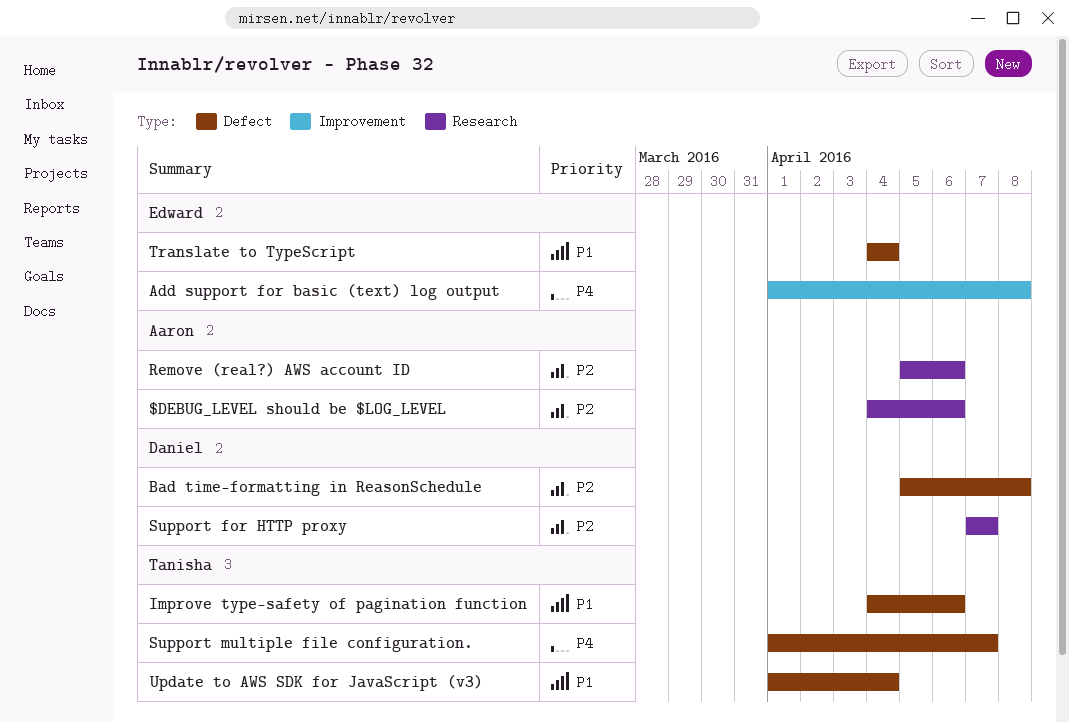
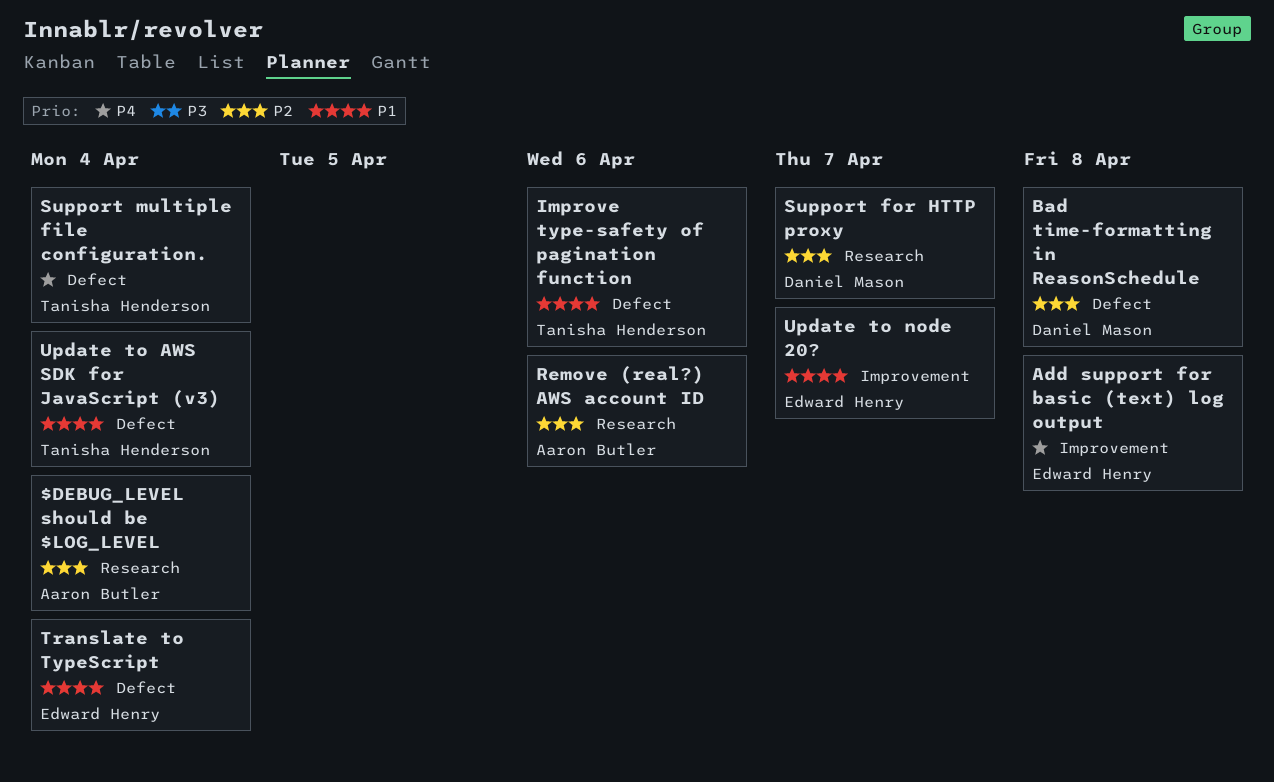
$DEBUG_LEVEL should be $LOG_LEVEL, due: Apr 6 -> Apr 4
Support multiple file configuration., due: Apr 7 -> Apr 4
Update to node 20?: none -> present

